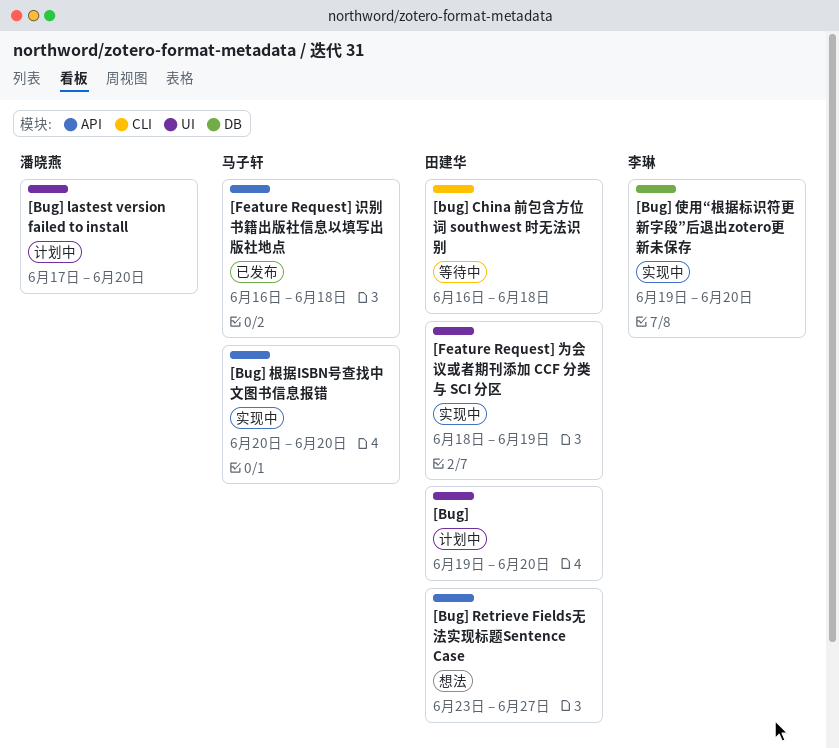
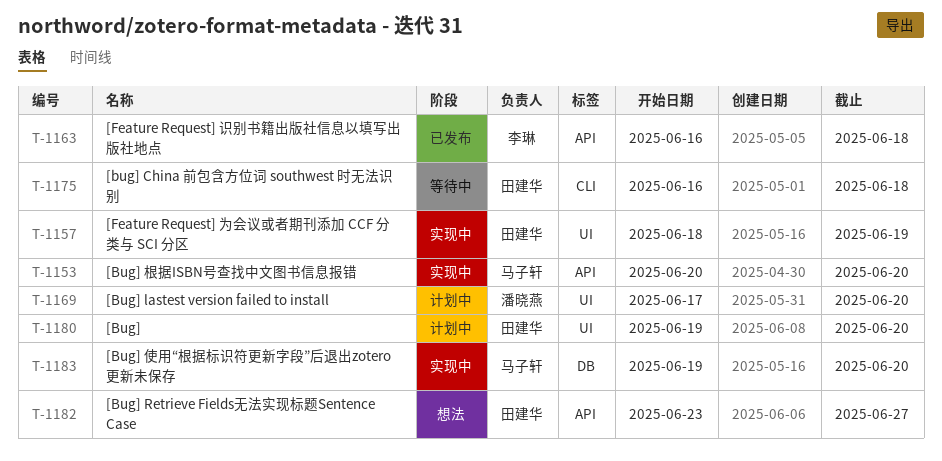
[Bug] 使用“根据标识符更新字段”后退出zotero更新未保存, owner: 李琳 -> 马子轩
[Feature Request] 识别书籍出版社信息以填写出版社地点, owner: 马子轩 -> 李琳

